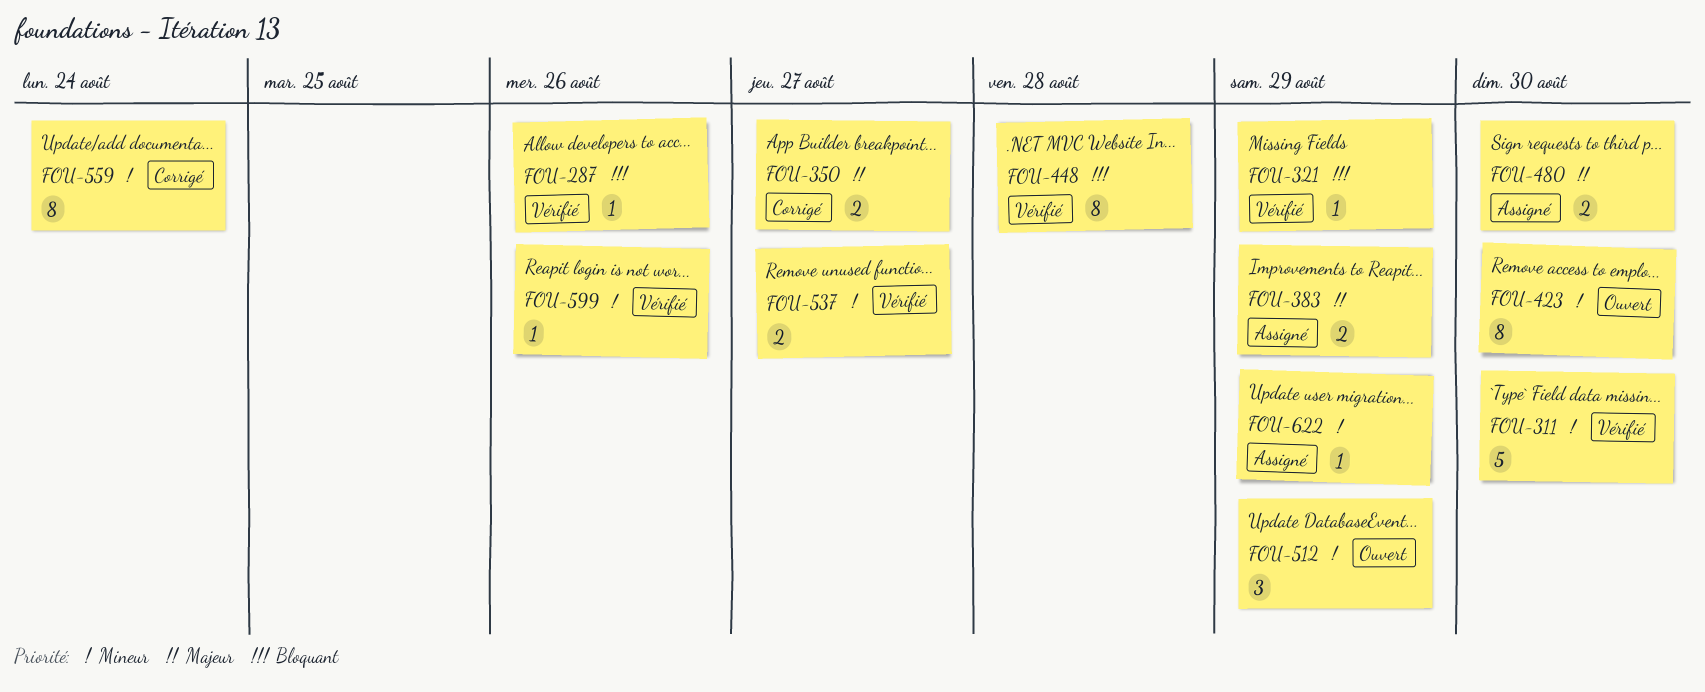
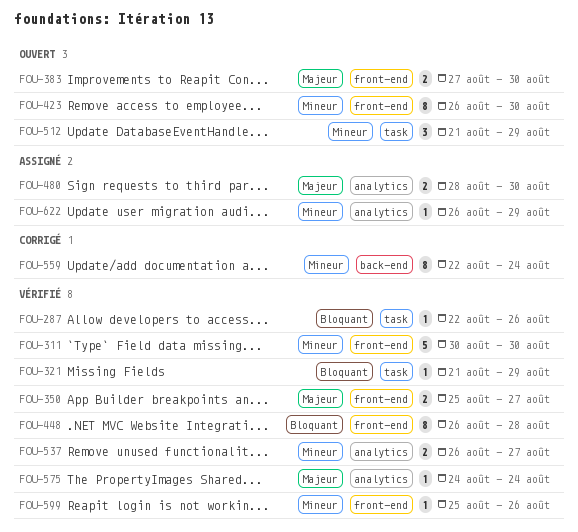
FOU-350, status: Corrigé -> Vérifié
FOU-383, status: Assigné -> Ouvert
FOU-383, due: Aug 29 -> Aug 30
FOU-575: none -> present

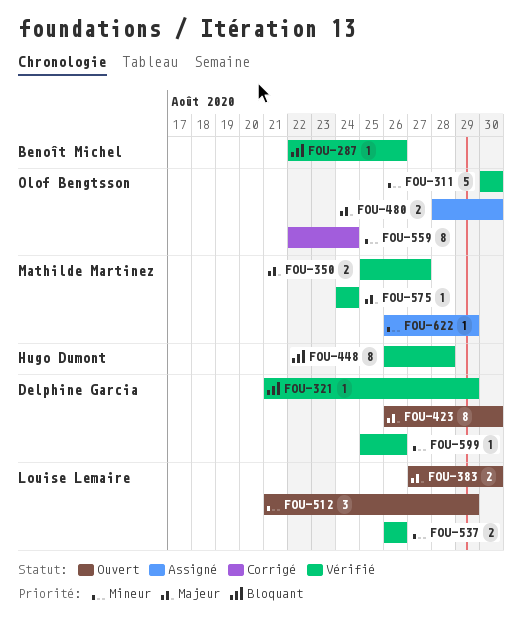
FOU-423, priority: Mineur -> Majeur
FOU-537, due: Aug 27 -> Aug 26

